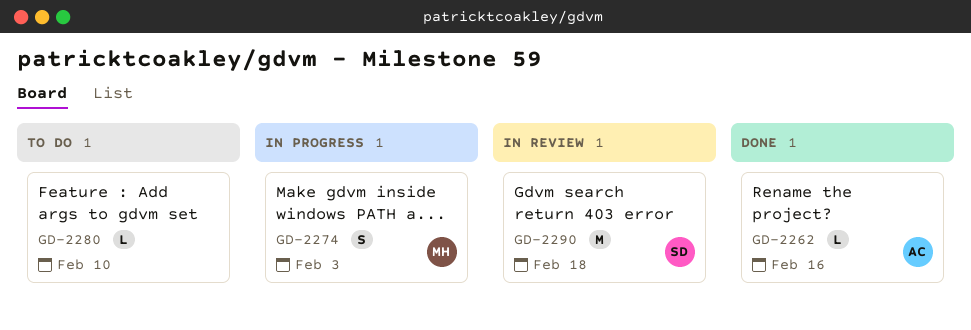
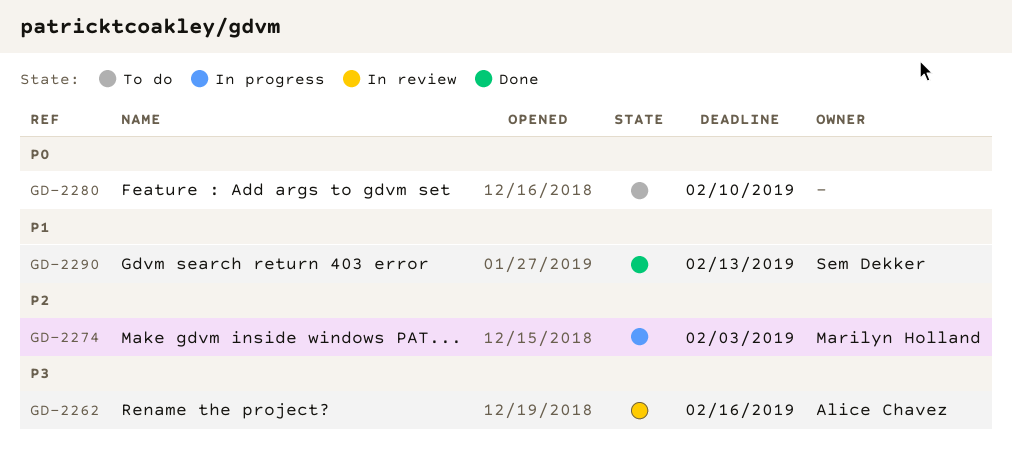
GD-2262, status: Done -> In review
GD-2290, status: In review -> Done
GD-2290, due: Feb 18 -> Feb 13

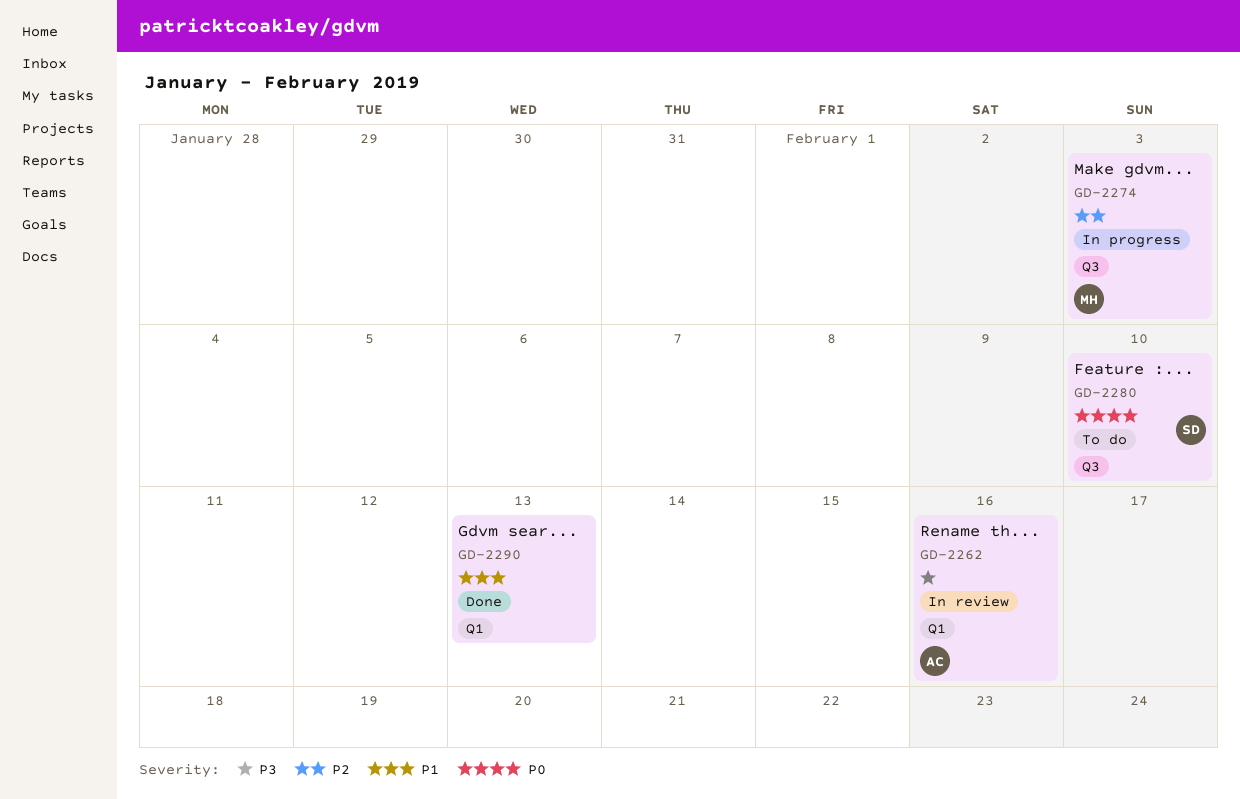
GD-2280, owner: none -> Sem Dekker
GD-2290, owner: Sem Dekker -> none

